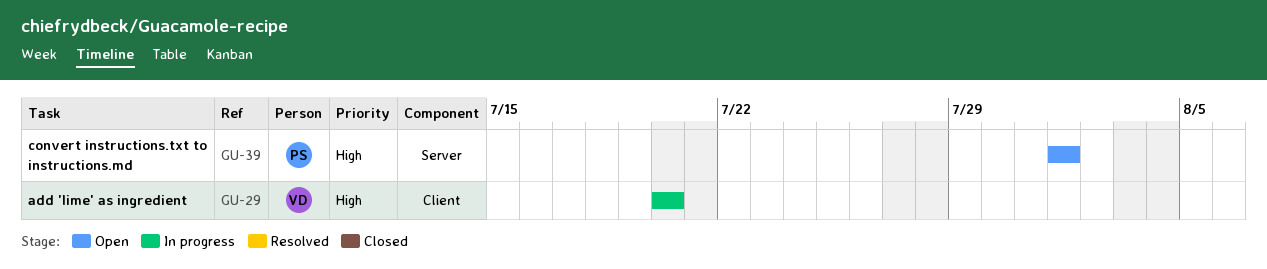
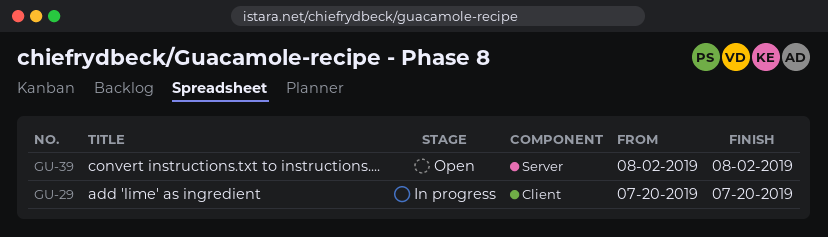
GU-39, start: Aug 1 -> Aug 2
GU-39, due: Aug 1 -> Aug 2

